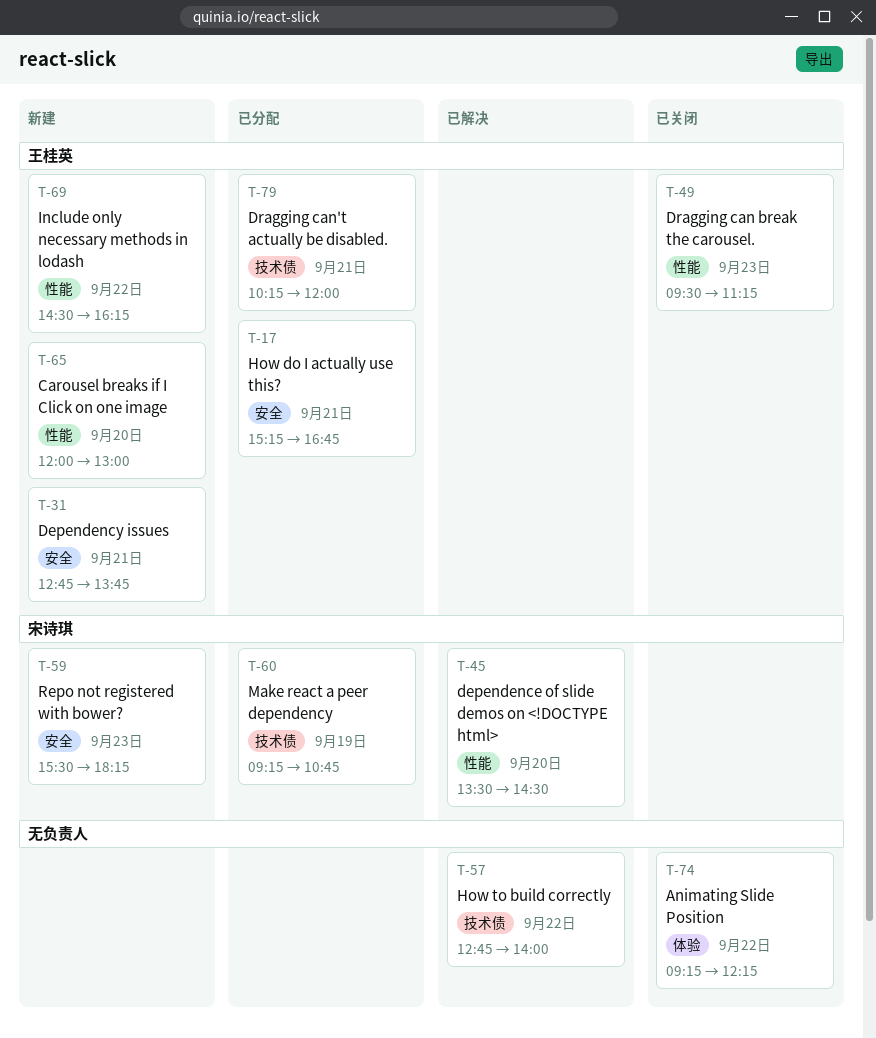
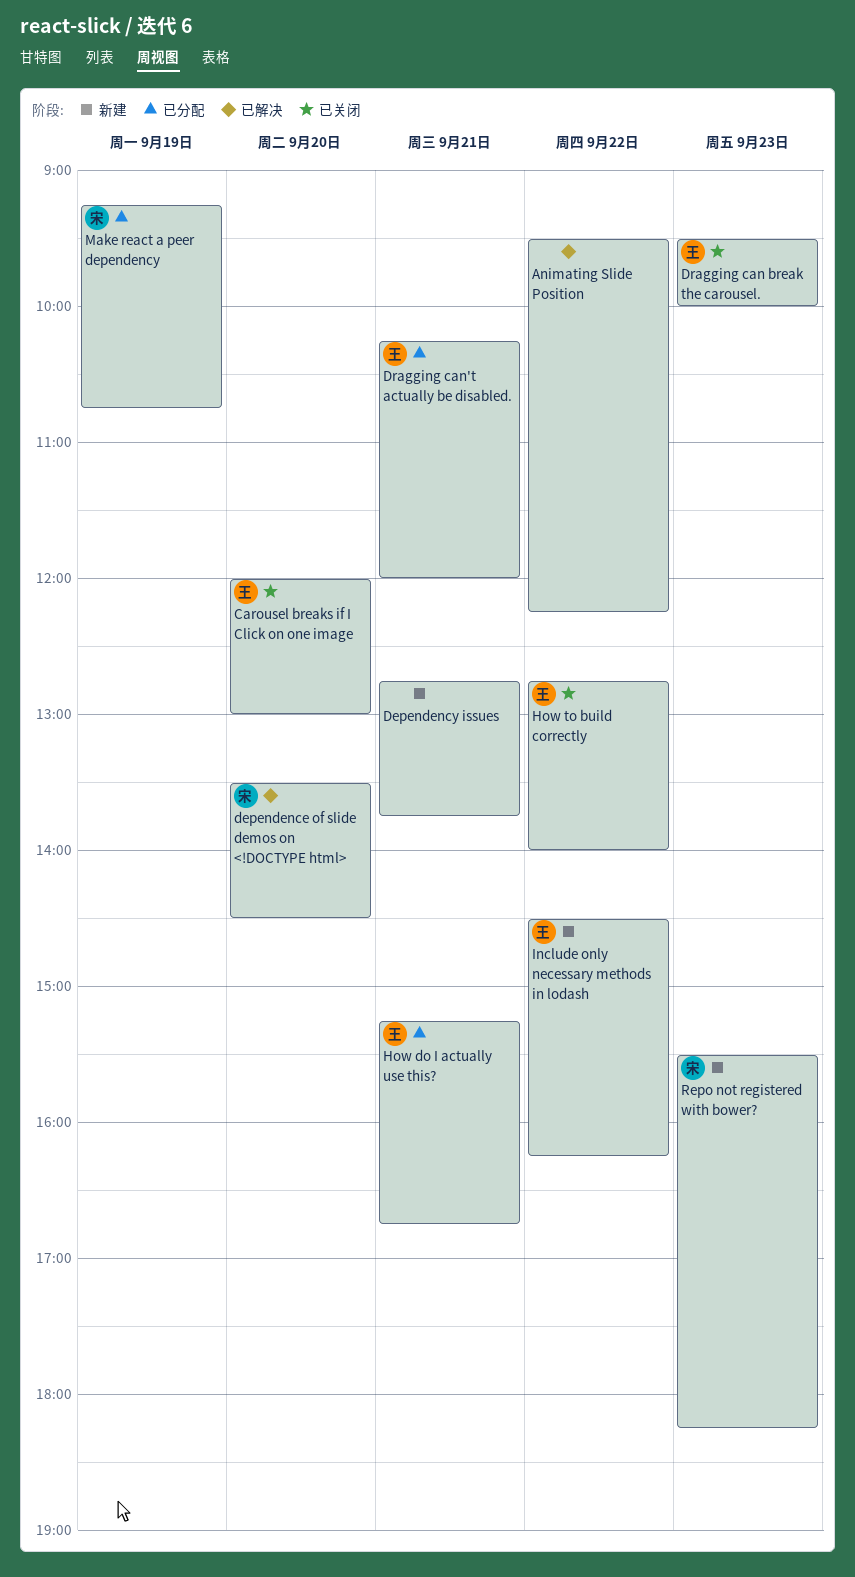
Animating Slide Position, status: 已关闭 -> 已解决
Animating Slide Position, begins: 09:15 -> 09:30
Carousel breaks if I Click on one image, status: 新建 -> 已关闭
Dependency issues, owner: 王桂英 -> none
Dragging can break the carousel., ends: 11:15 -> 10:00
How to build correctly, status: 已解决 -> 已关闭
How to build correctly, owner: none -> 王桂英

